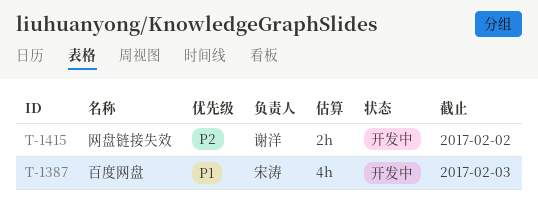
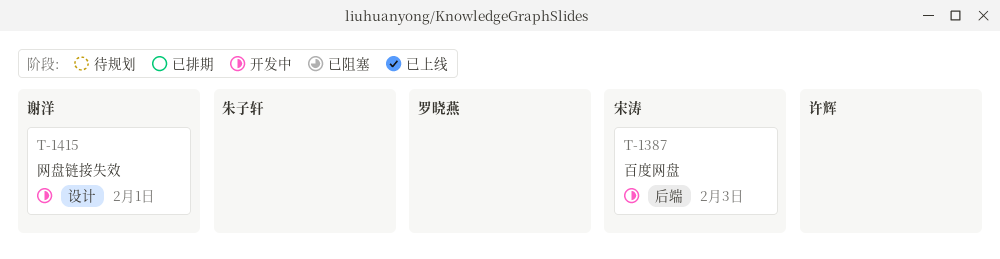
T-1415, due: Feb 2 -> Feb 1

